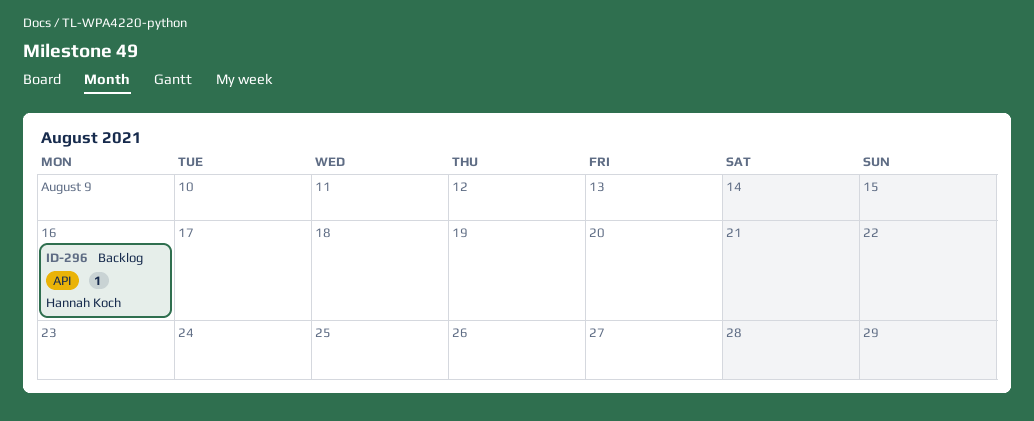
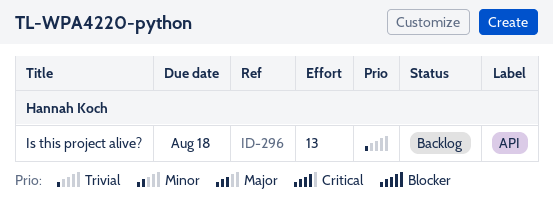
ID-296, estimate: 1 -> 13
ID-296, due: Aug 16 -> Aug 18

